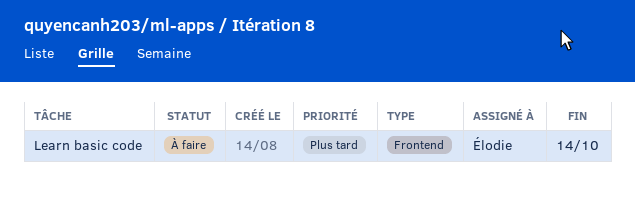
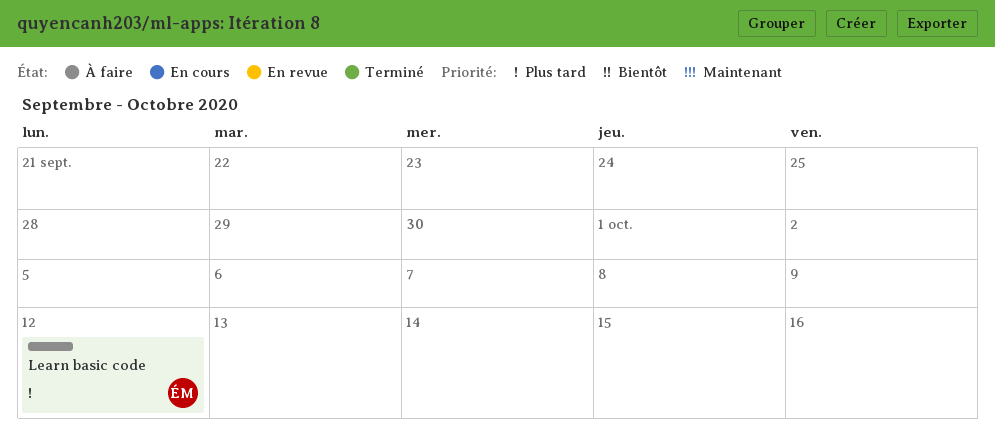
Learn basic code, due: Oct 14 -> Oct 12

